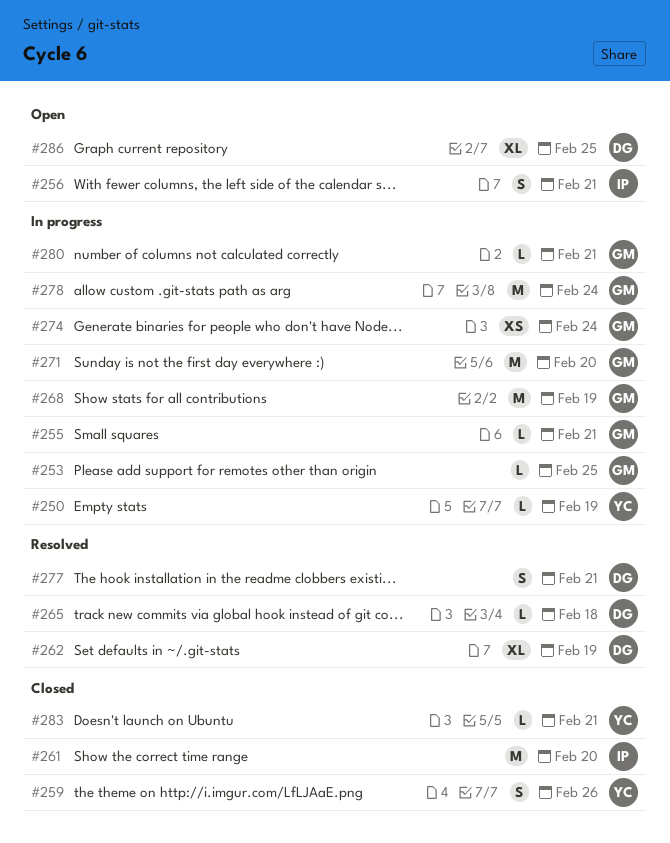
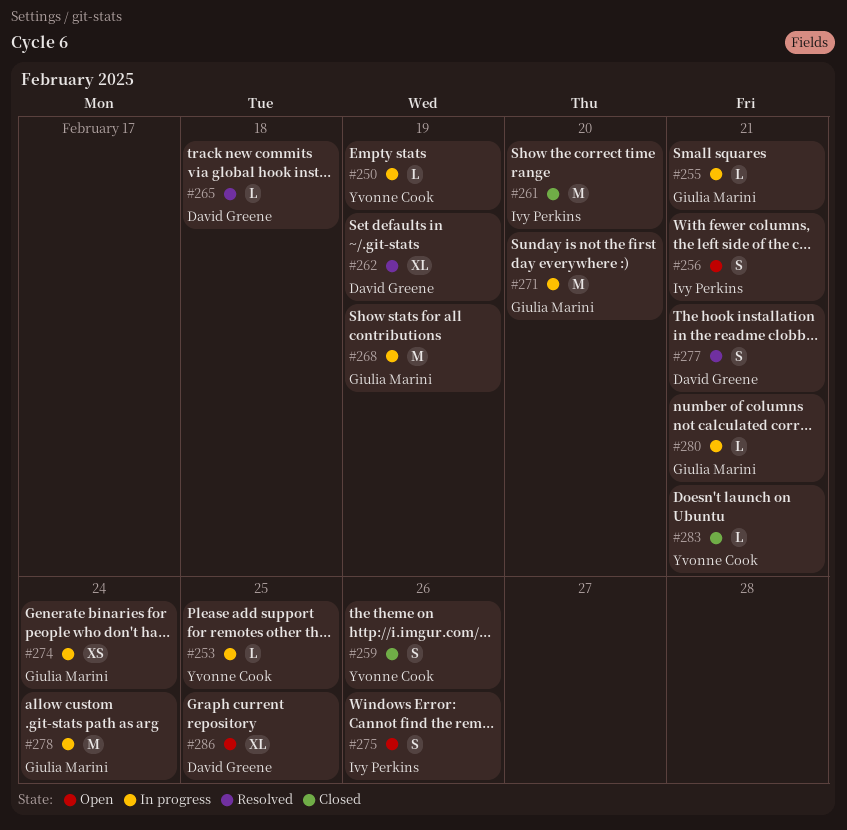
#253, owner: Giulia Marini -> Yvonne Cook
#275: none -> present

